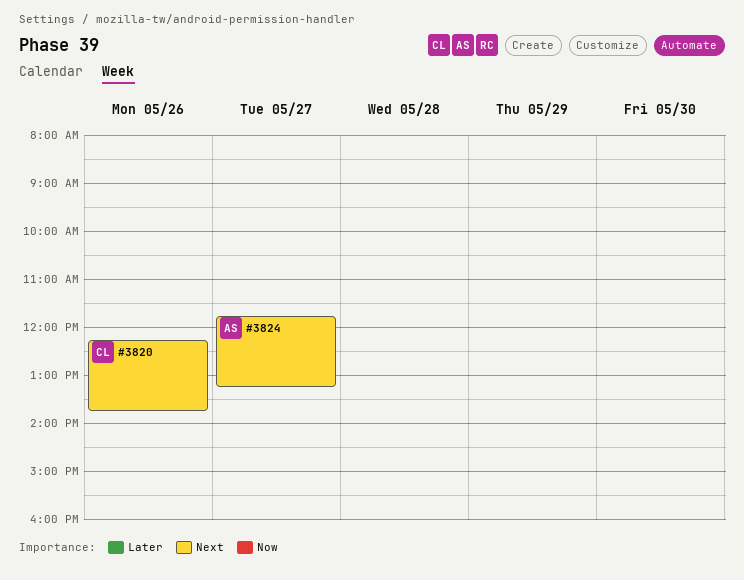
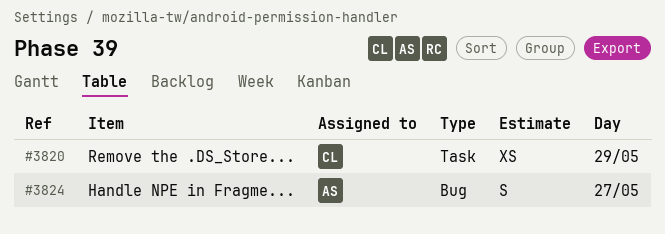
#3820, day: May 26 -> May 29

